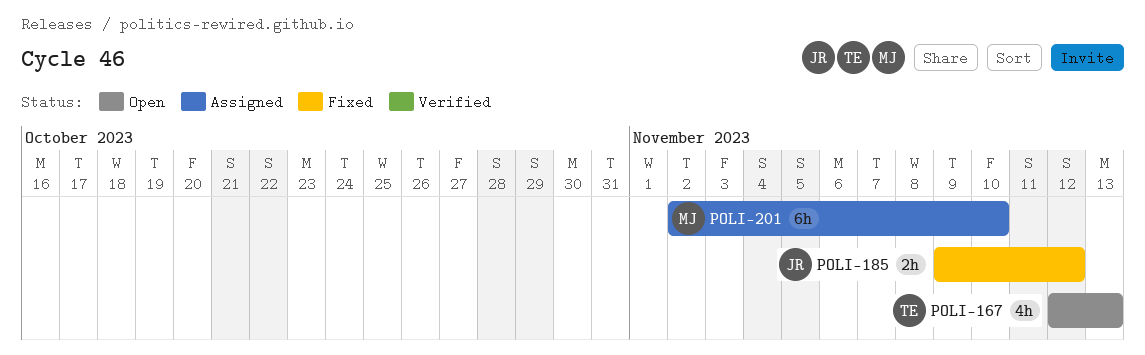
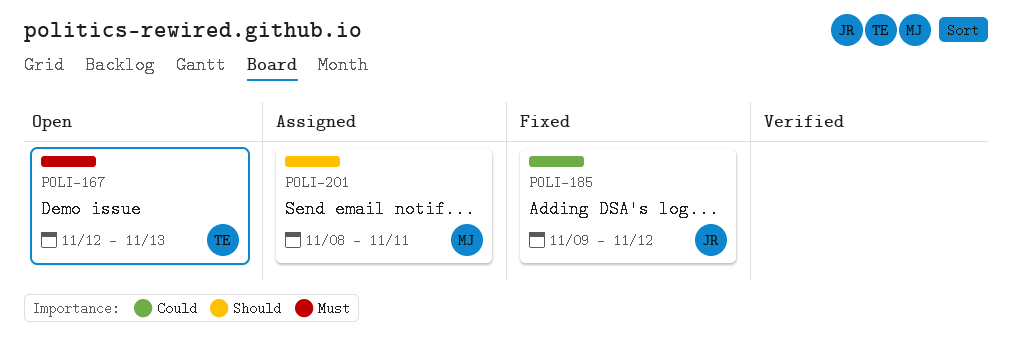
POLI-201, start: Nov 2 -> Nov 8
POLI-201, due: Nov 10 -> Nov 11

